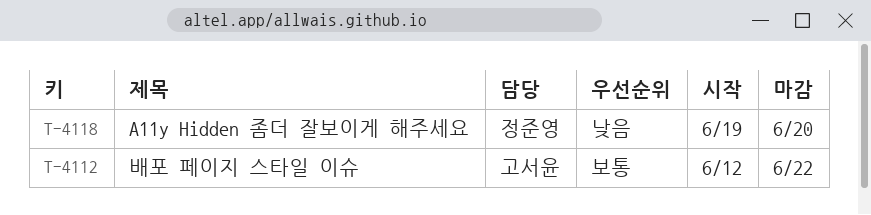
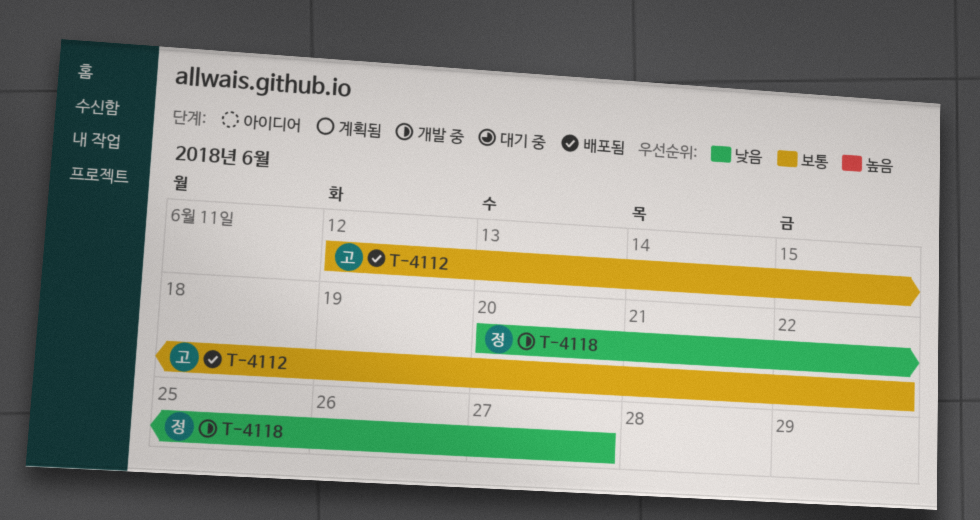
T-4118, start: Jun 19 -> Jun 20
T-4118, due: Jun 20 -> Jun 27

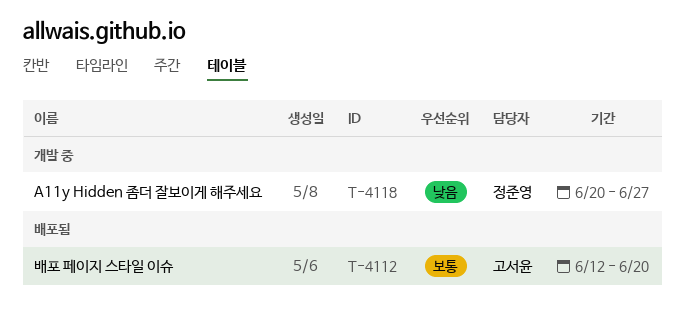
T-4112, due: Jun 22 -> Jun 20

